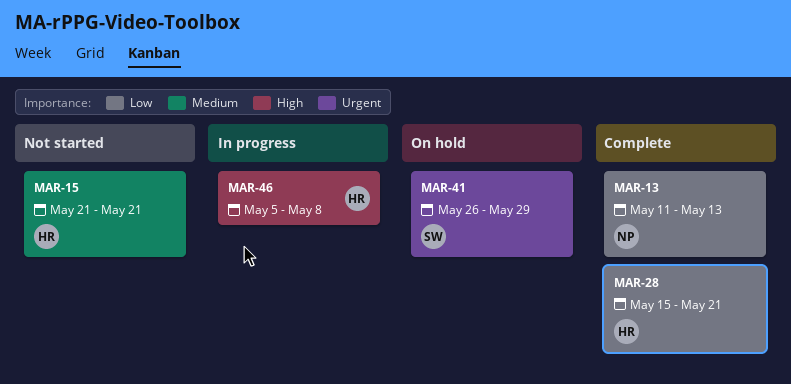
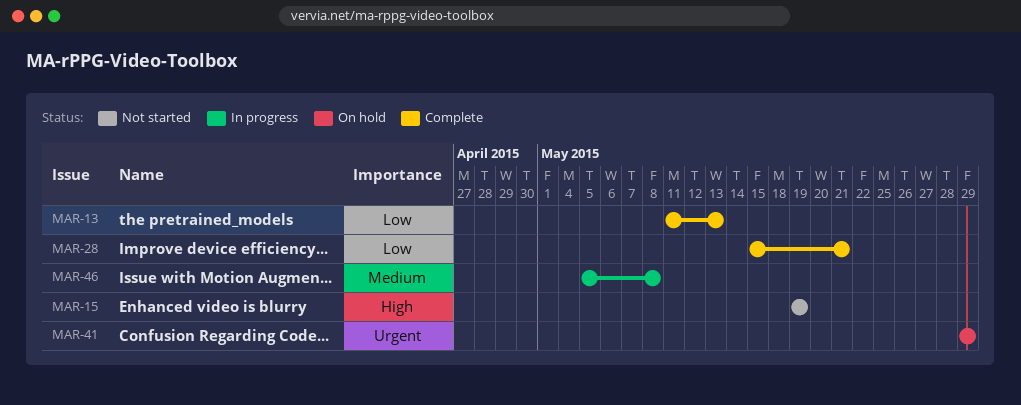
MAR-15, priority: Medium -> High
MAR-15, start: May 21 -> May 19
MAR-15, due: May 21 -> May 19
MAR-41, start: May 26 -> May 29
MAR-46, priority: High -> Medium

